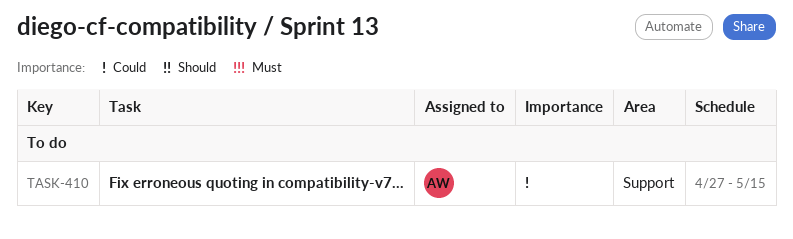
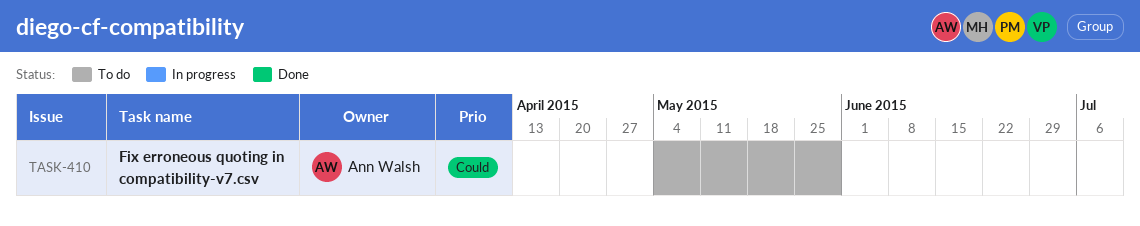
TASK-410, start: Apr 27 -> May 4
TASK-410, due: May 15 -> May 29

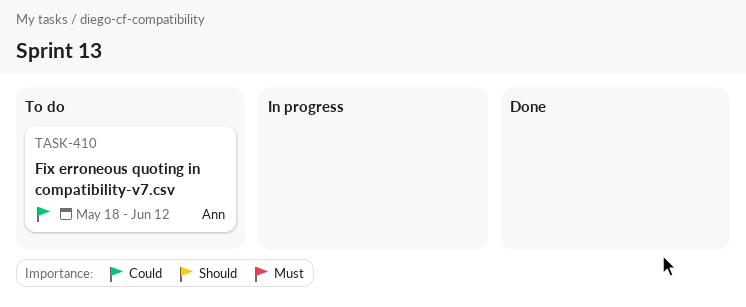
TASK-410, start: May 4 -> May 18
TASK-410, due: May 29 -> Jun 12

